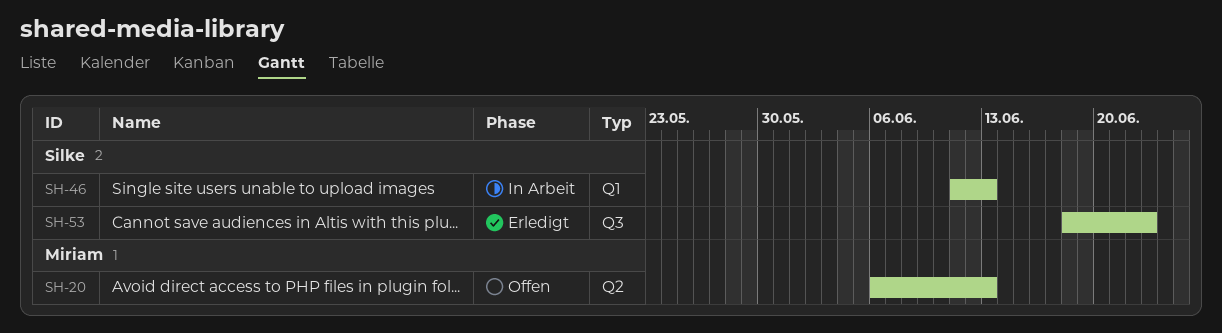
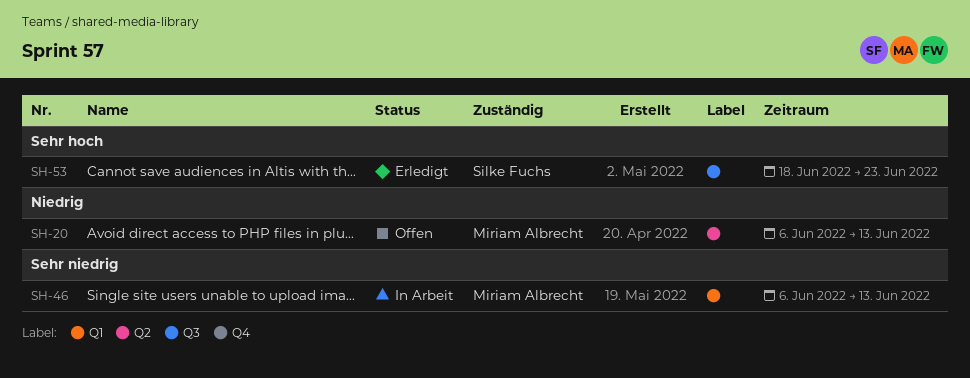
SH-46, owner: Silke Fuchs -> Miriam Albrecht
SH-46, start: Jun 11 -> Jun 6

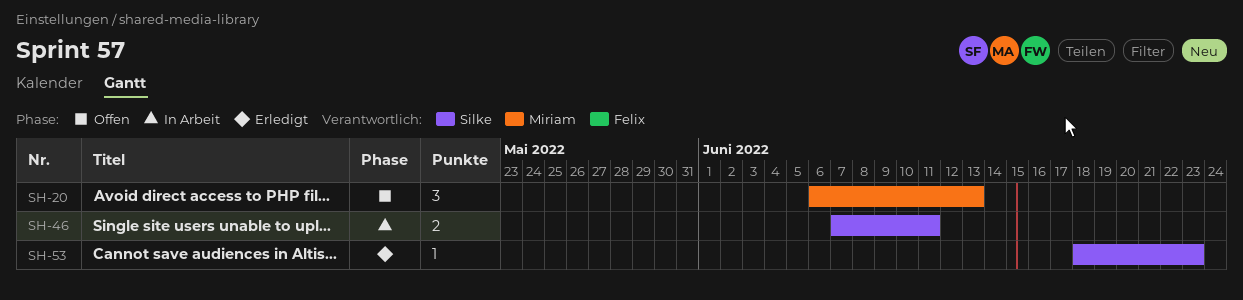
SH-46, owner: Miriam Albrecht -> Silke Fuchs
SH-46, start: Jun 6 -> Jun 7
SH-46, due: Jun 13 -> Jun 11

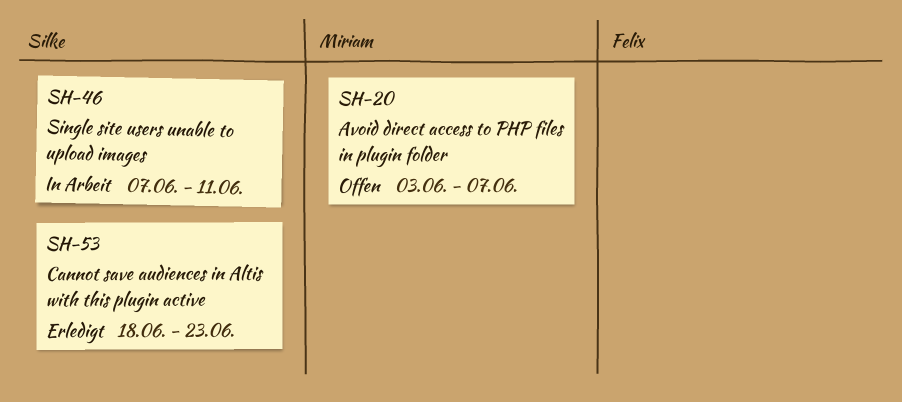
SH-20, start: Jun 6 -> Jun 3
SH-20, due: Jun 13 -> Jun 7

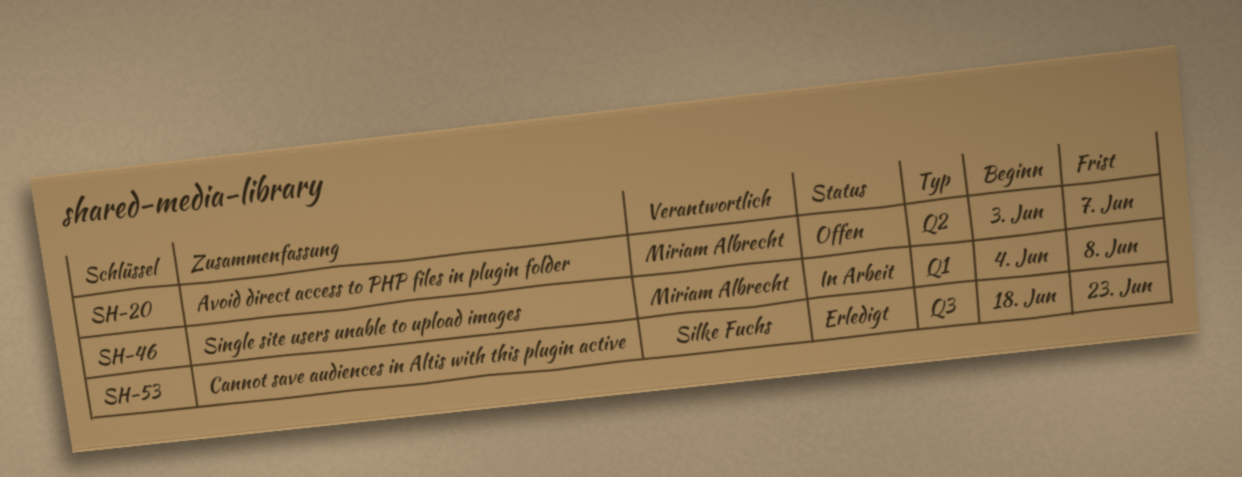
SH-46, owner: Silke Fuchs -> Miriam Albrecht
SH-46, start: Jun 7 -> Jun 4
SH-46, due: Jun 11 -> Jun 8

